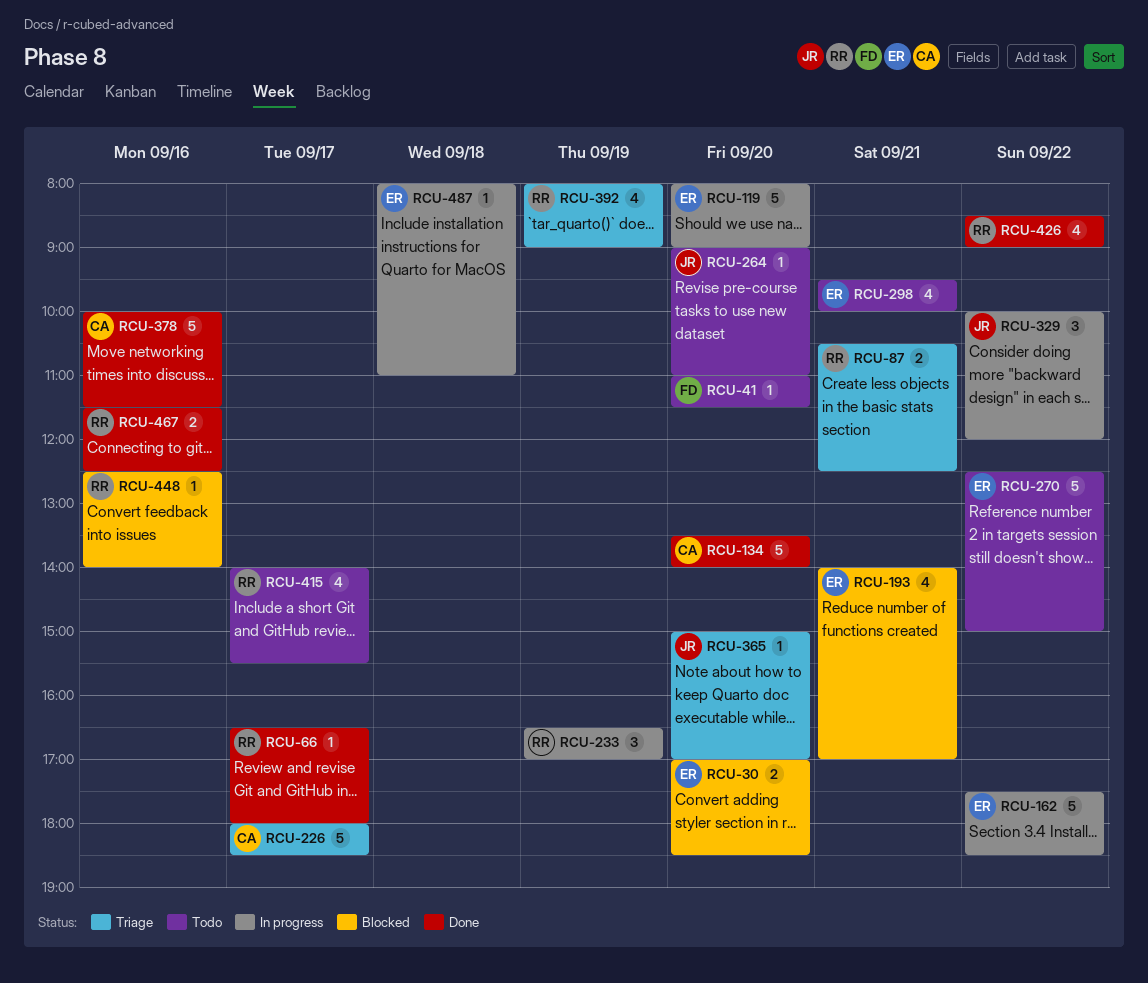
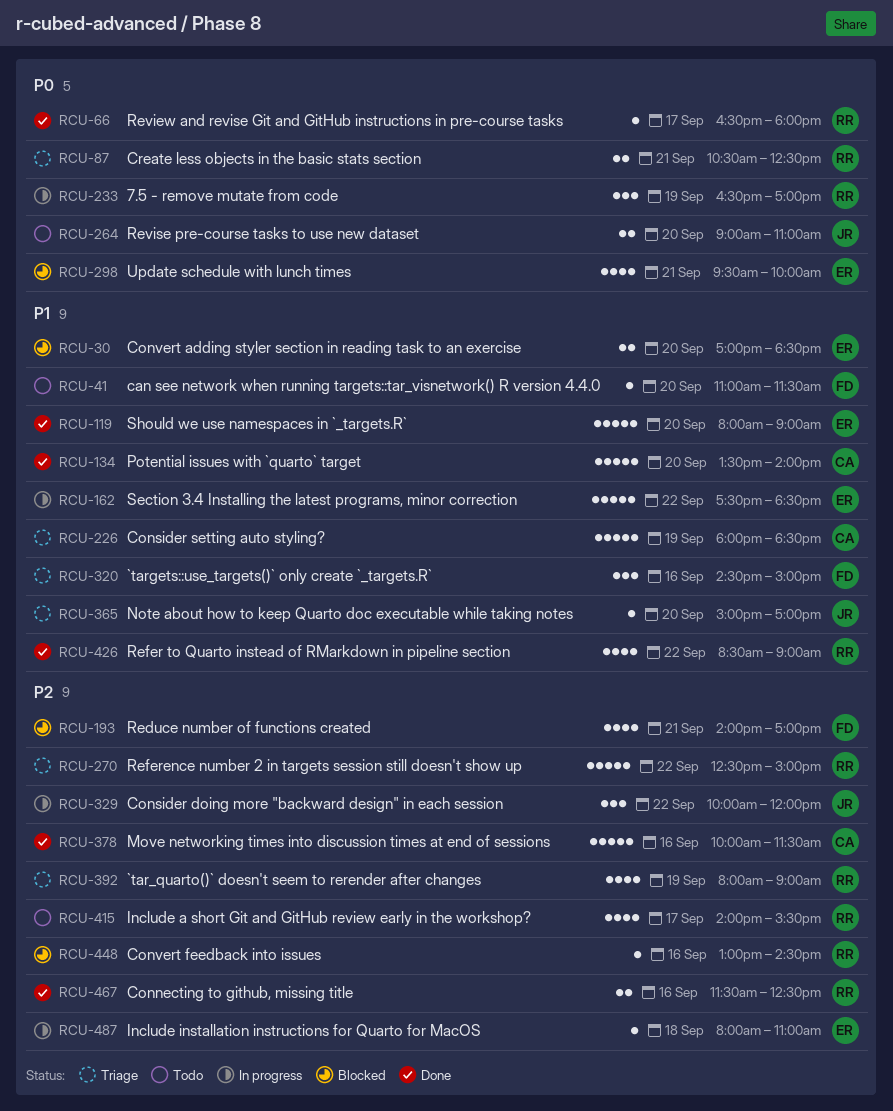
RCU-119, status: In progress -> Done
RCU-193, owner: ER -> FD
RCU-226, day: Sep 17 -> Sep 19
RCU-264, estimate: 1 -> 2
RCU-270, status: Todo -> Triage
RCU-270, owner: ER -> RR
RCU-298, status: Todo -> Blocked
RCU-320: none -> present
RCU-448, begins: 12:30 -> 13:00
RCU-448, ends: 14:00 -> 14:30

